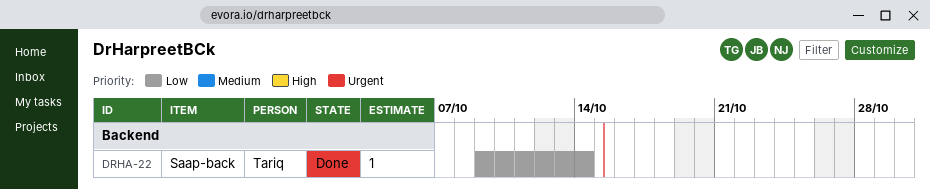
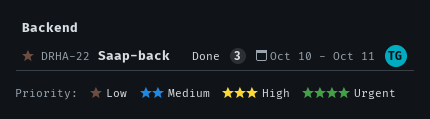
DRHA-22, estimate: 1 -> 3
DRHA-22, start: Oct 9 -> Oct 10
DRHA-22, due: Oct 14 -> Oct 11

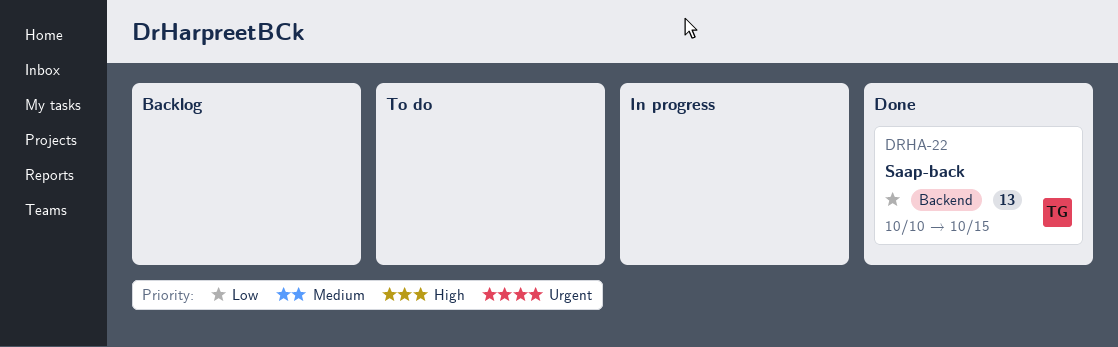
DRHA-22, estimate: 3 -> 13
DRHA-22, due: Oct 11 -> Oct 15

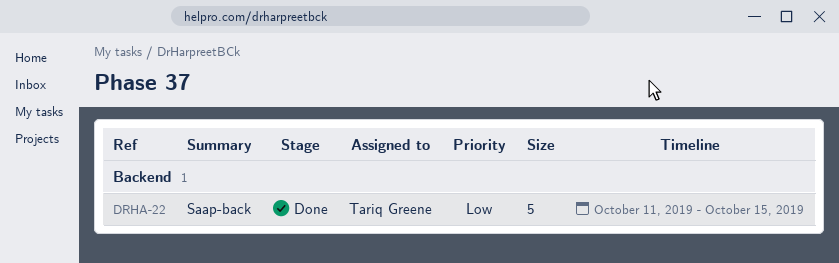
DRHA-22, estimate: 13 -> 5
DRHA-22, start: Oct 10 -> Oct 11

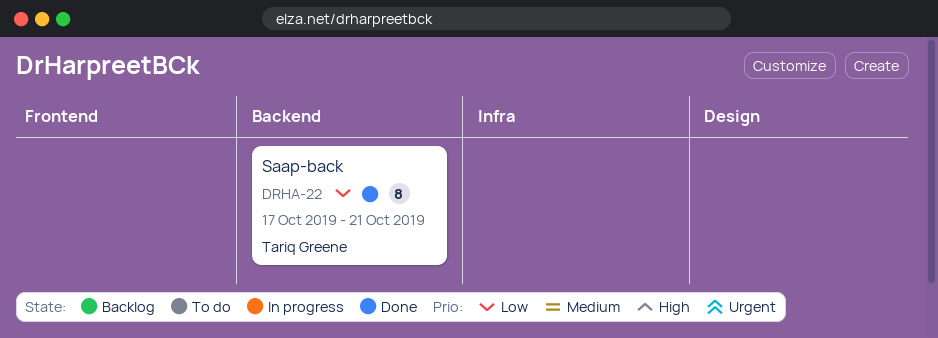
DRHA-22, estimate: 5 -> 8
DRHA-22, start: Oct 11 -> Oct 17
DRHA-22, due: Oct 15 -> Oct 21

